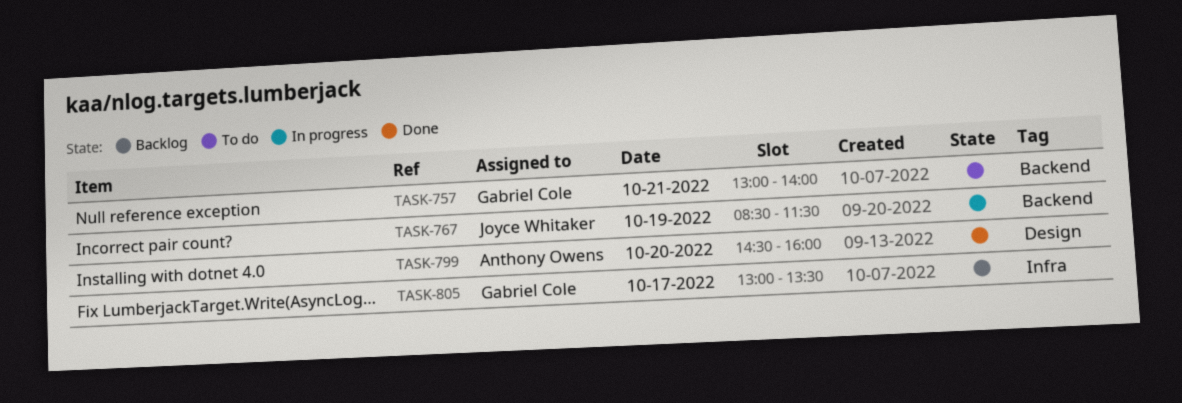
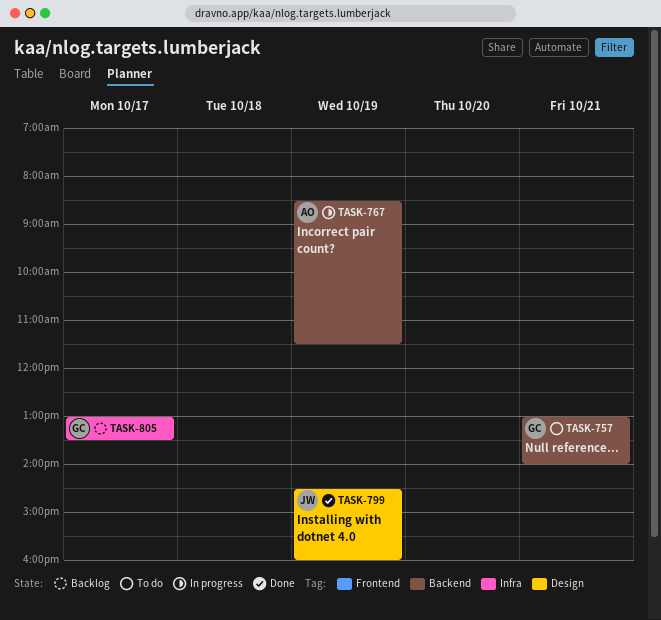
TASK-767, owner: Joyce Whitaker -> Anthony Owens
TASK-799, owner: Anthony Owens -> Joyce Whitaker
TASK-799, day: Oct 20 -> Oct 19

